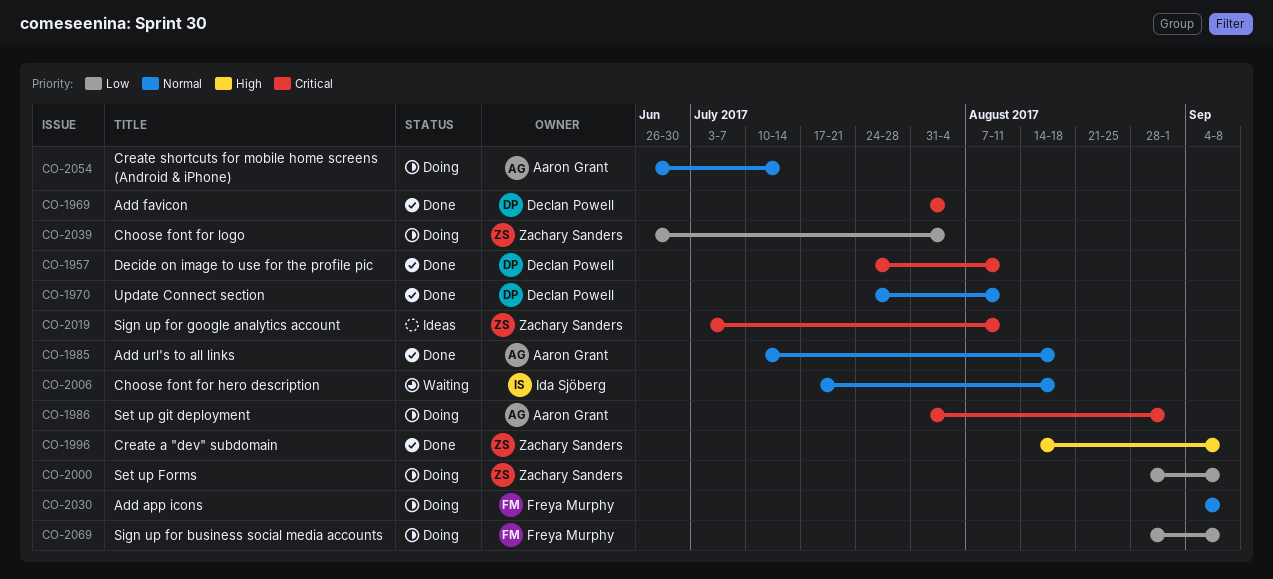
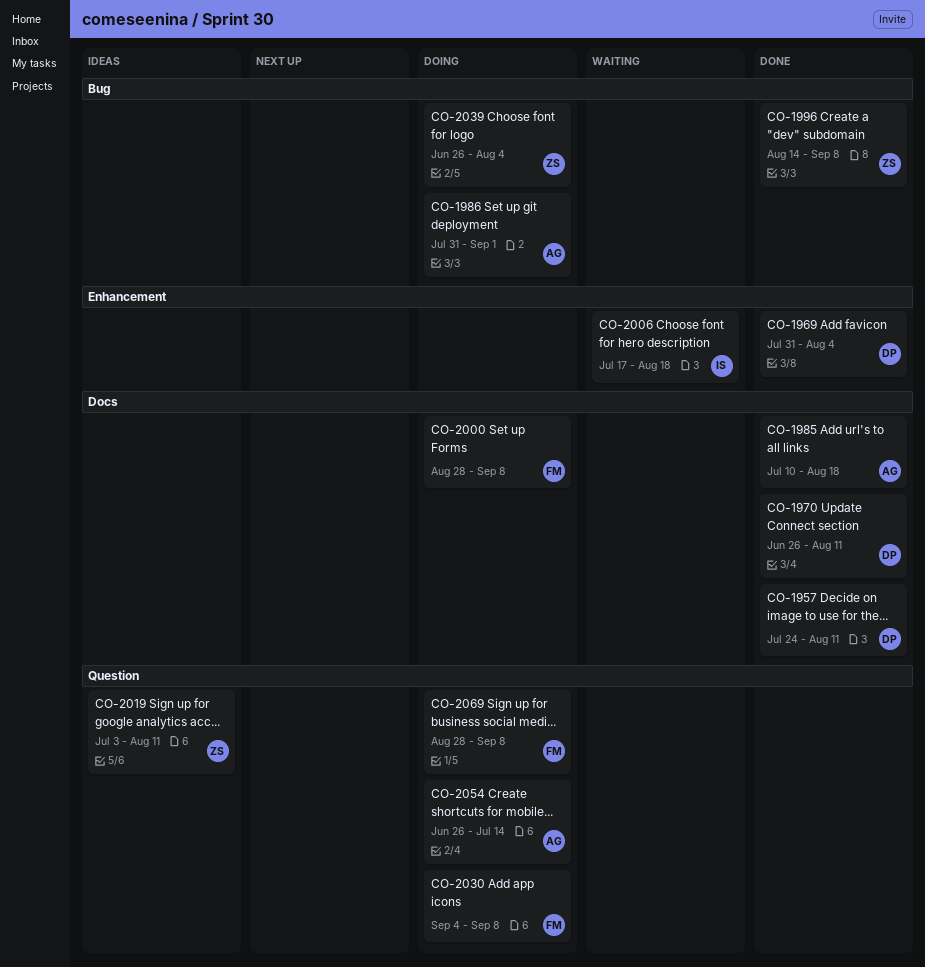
CO-1970, start: Jul 24 -> Jun 26
CO-2000, owner: Zachary Sanders -> Freya Murphy

